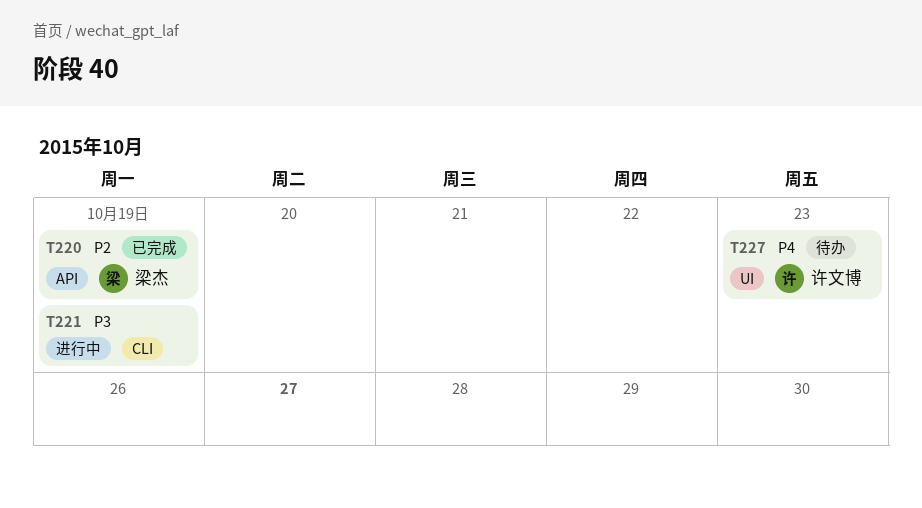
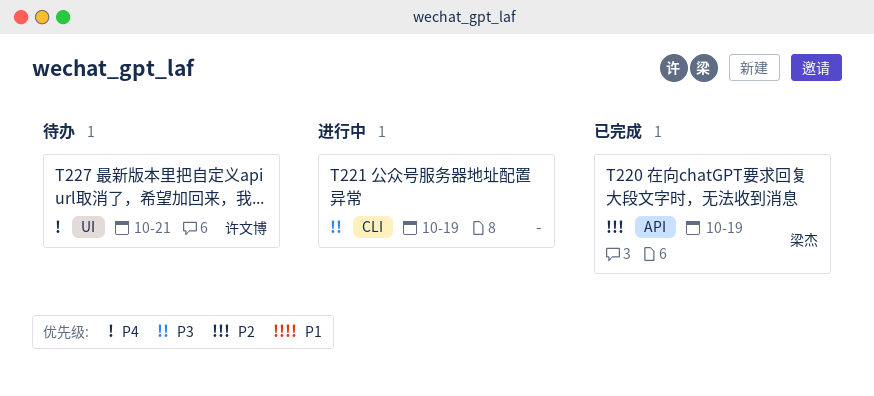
T227, due: Oct 23 -> Oct 21

